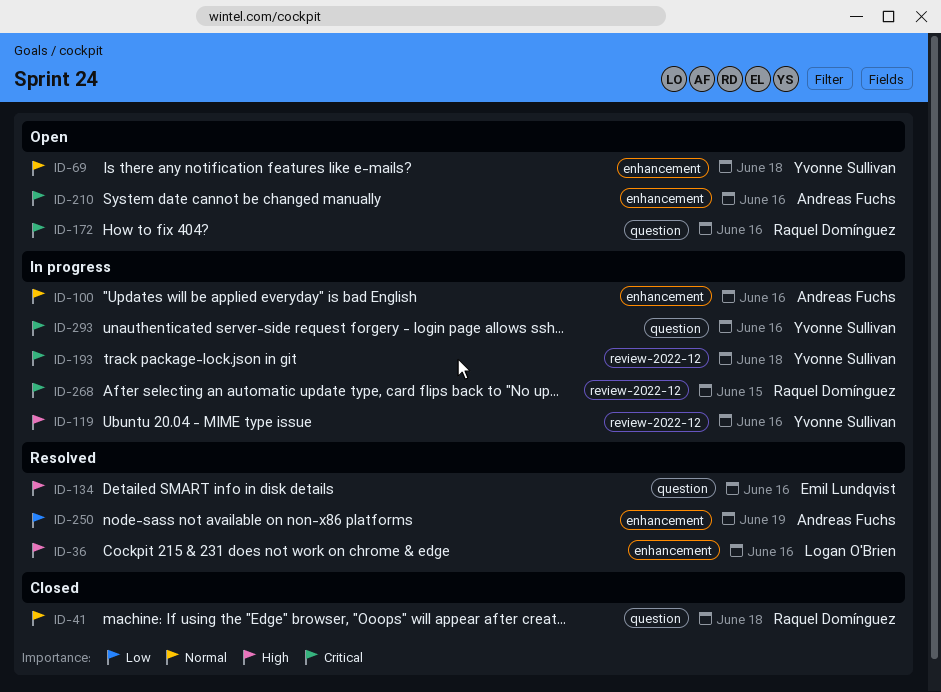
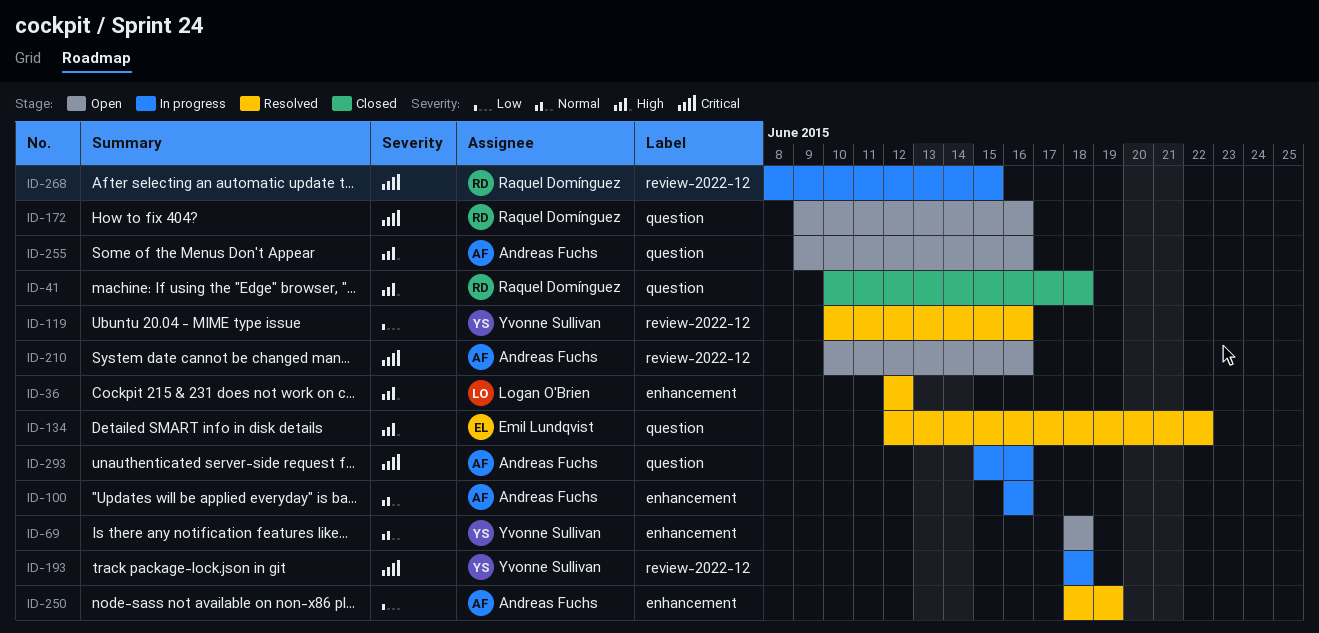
ID-36, due: Jun 16 -> Jun 12
ID-41, priority: Normal -> High
ID-119, status: In progress -> Resolved
ID-119, priority: High -> Low
ID-134, due: Jun 16 -> Jun 22
ID-210, label: enhancement -> review-2022-12
ID-255: none -> present
ID-293, owner: Yvonne Sullivan -> Andreas Fuchs

